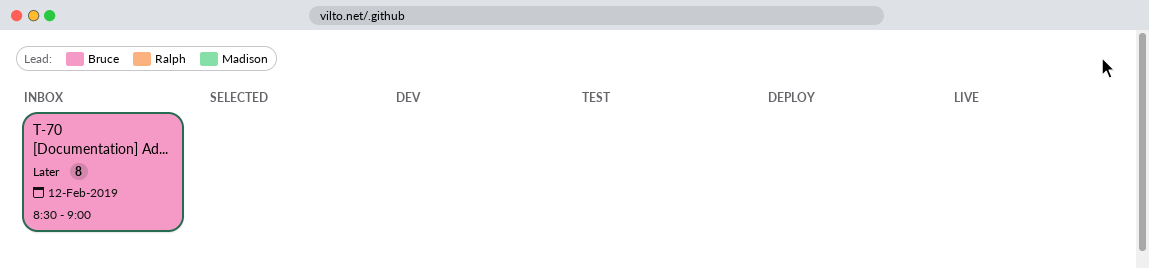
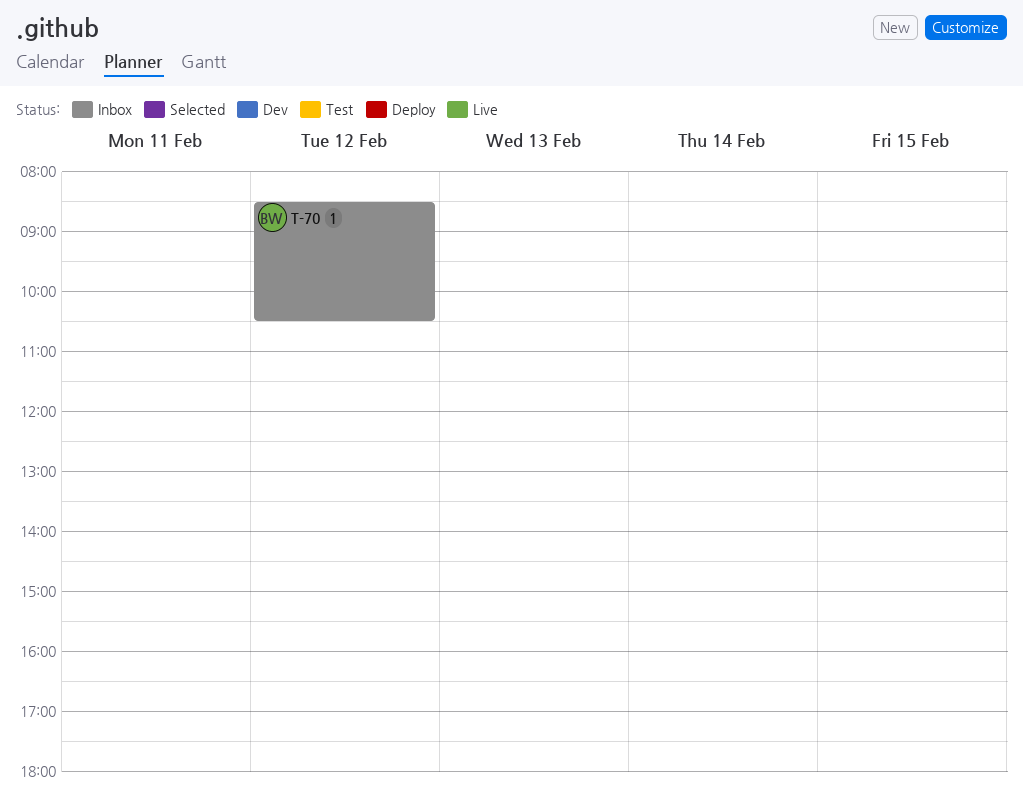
T-70, estimate: 8 -> 1
T-70, ends: 09:00 -> 10:30

